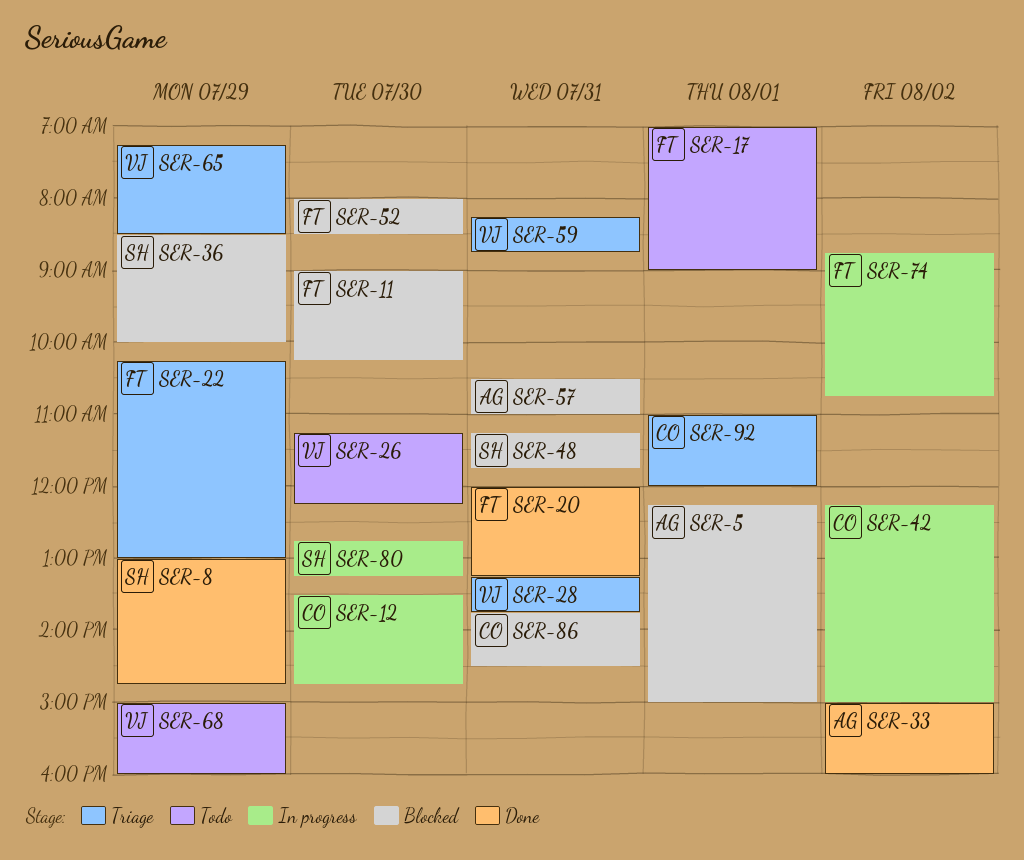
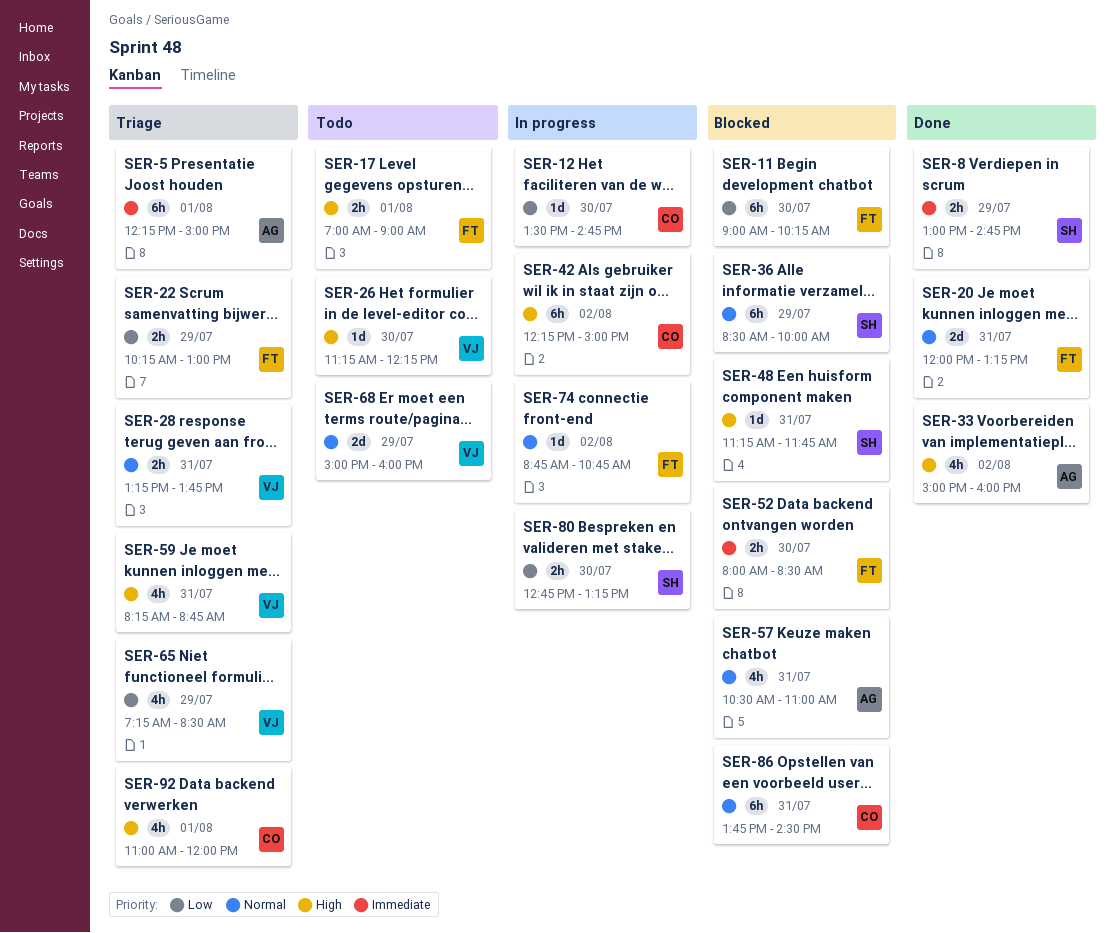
SER-5, status: Blocked -> Triage

